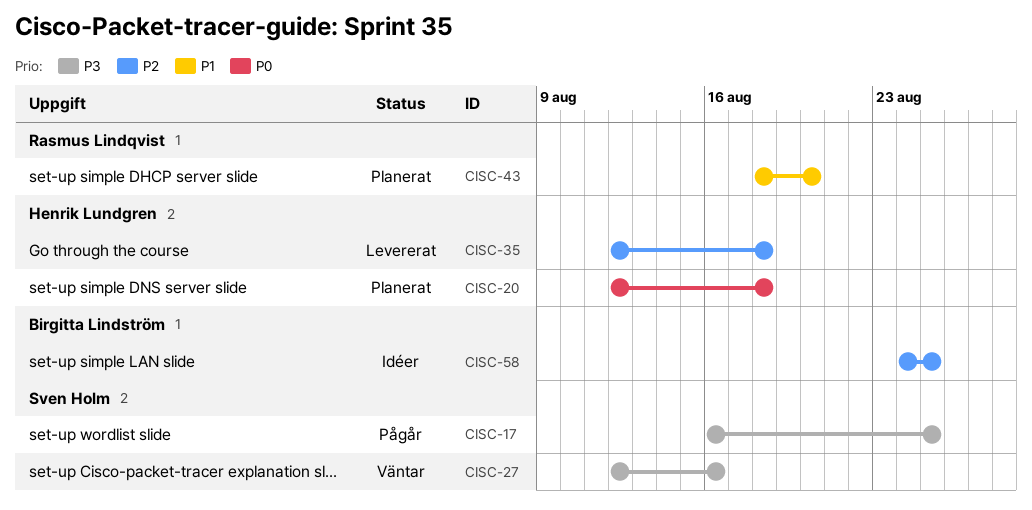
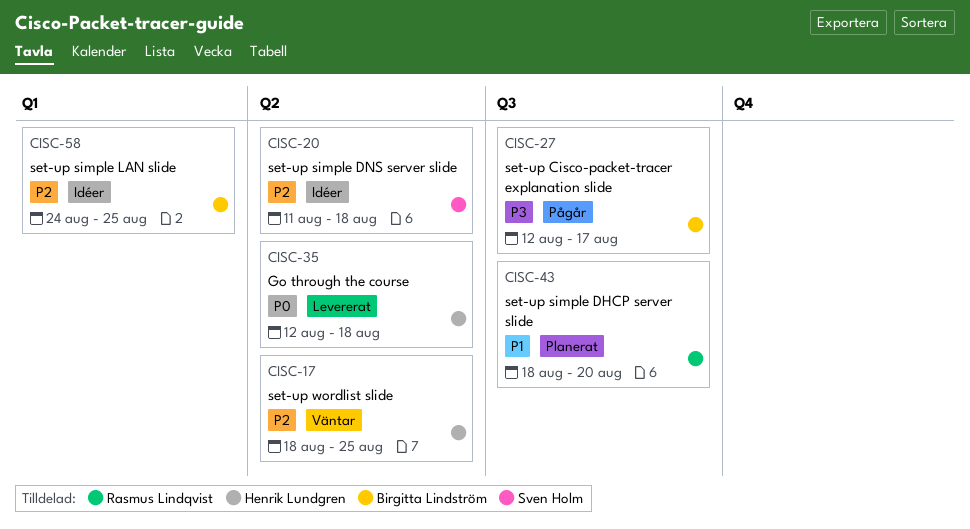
CISC-17, status: Pågår -> Väntar
CISC-17, owner: Sven Holm -> Henrik Lundgren
CISC-17, priority: P3 -> P2
CISC-17, start: Aug 16 -> Aug 18
CISC-20, status: Planerat -> Idéer
CISC-20, owner: Henrik Lundgren -> Sven Holm
CISC-20, priority: P0 -> P2
CISC-20, start: Aug 12 -> Aug 11
CISC-27, status: Väntar -> Pågår
CISC-27, owner: Sven Holm -> Birgitta Lindström
CISC-27, due: Aug 16 -> Aug 17
CISC-35, priority: P2 -> P0

